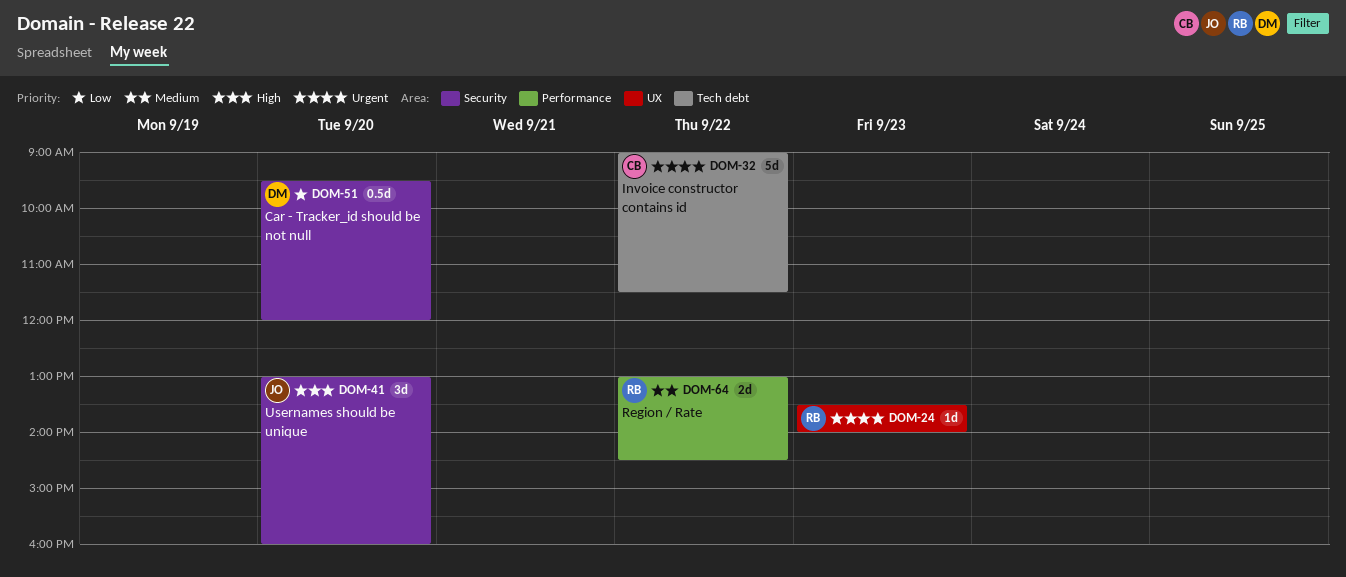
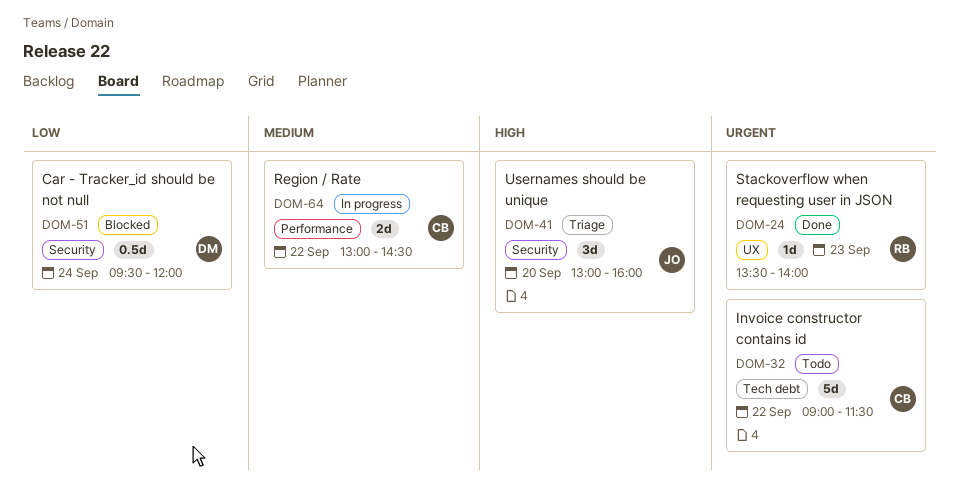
DOM-51, day: Sep 20 -> Sep 24
DOM-64, owner: RB -> CB

